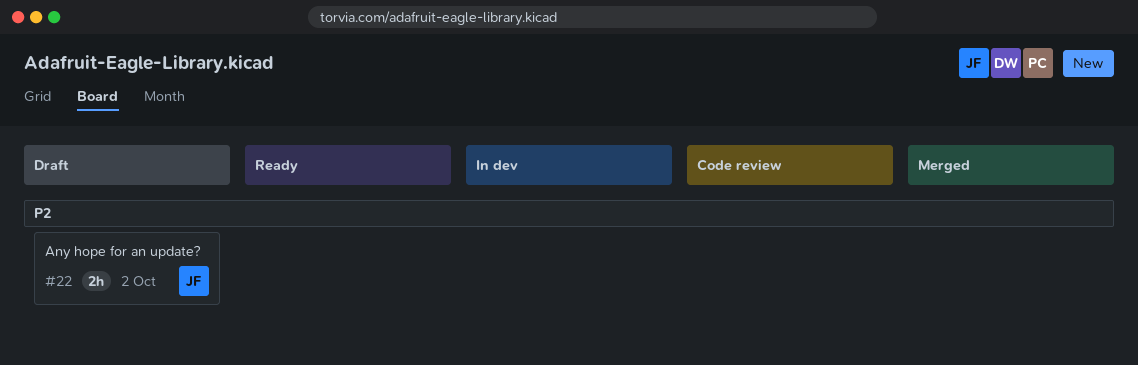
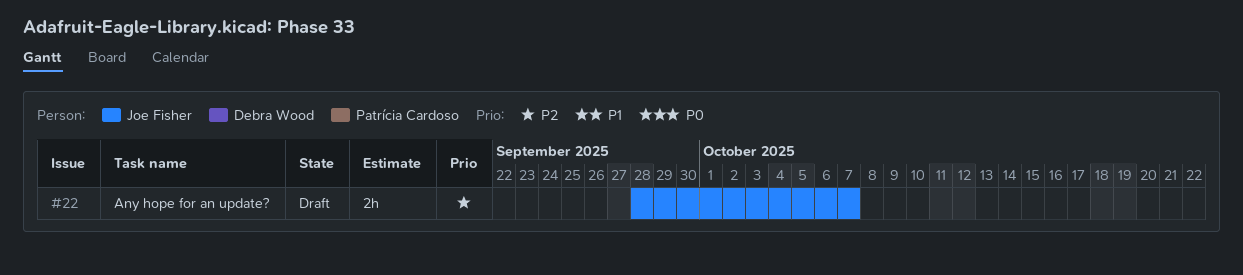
#22, due: Oct 2 -> Oct 7

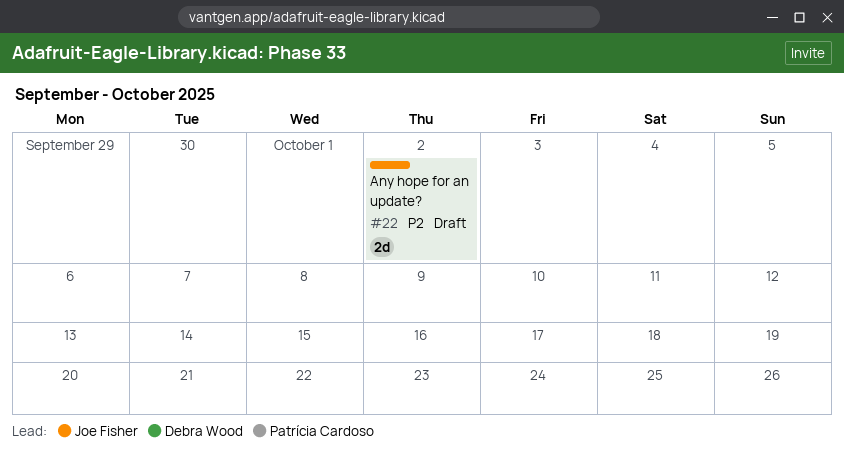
#22, estimate: 2h -> 2d
#22, due: Oct 7 -> Oct 2

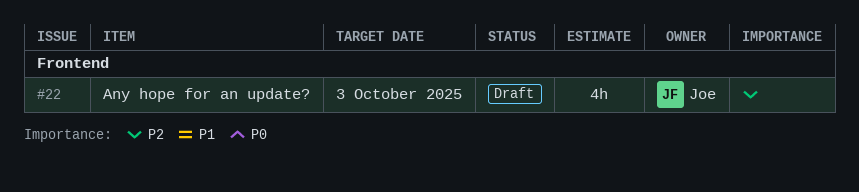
#22, estimate: 2d -> 4h
#22, due: Oct 2 -> Oct 3

